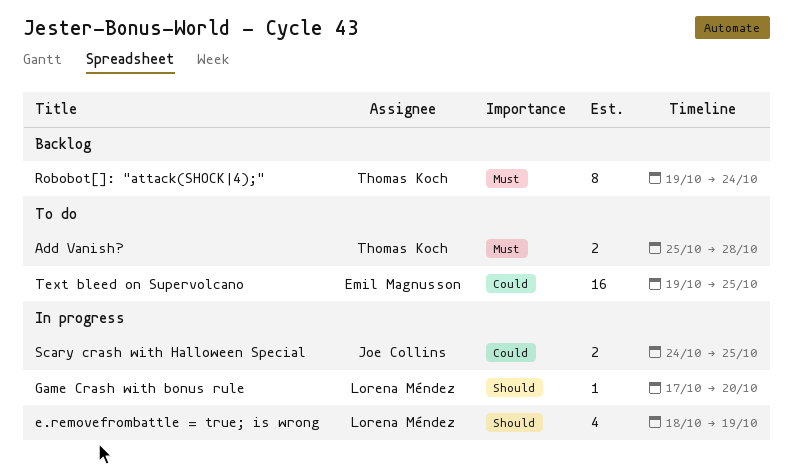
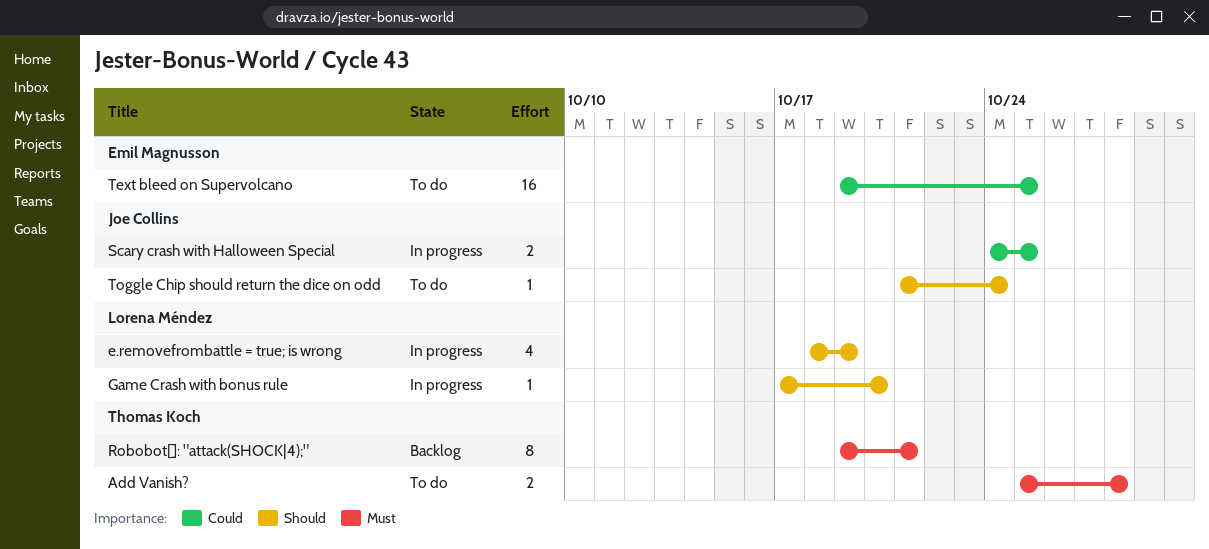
Robobot[]: "attack(SHOCK|4);", due: Oct 24 -> Oct 21
Toggle Chip should return the dice on odd: none -> present

